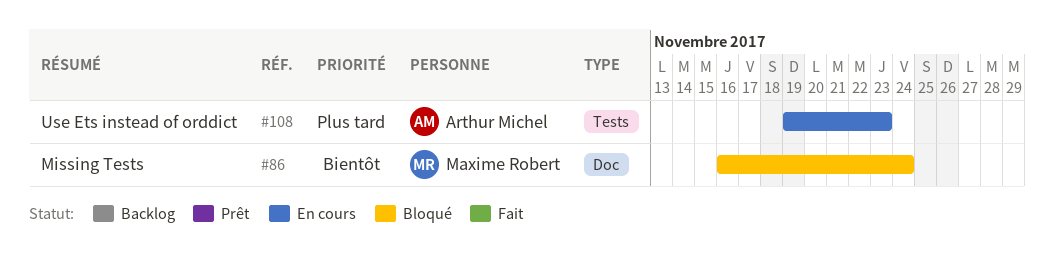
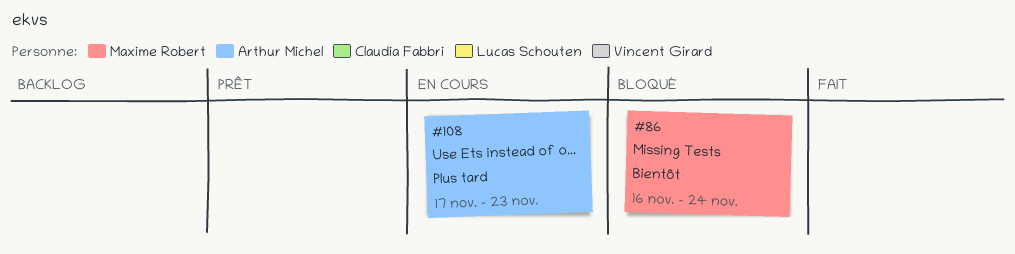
#108, start: Nov 19 -> Nov 17

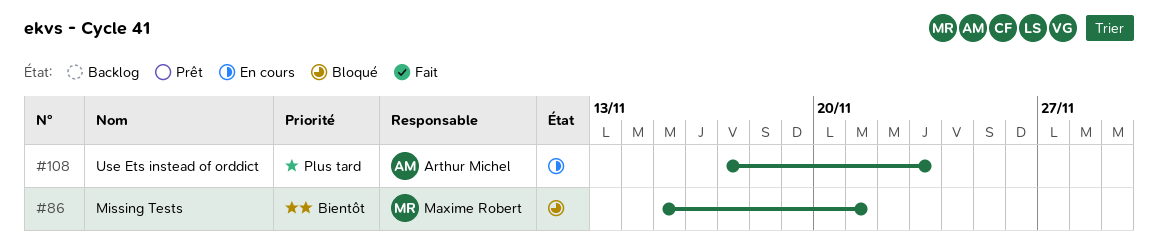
#86, start: Nov 16 -> Nov 15
#86, due: Nov 24 -> Nov 21

